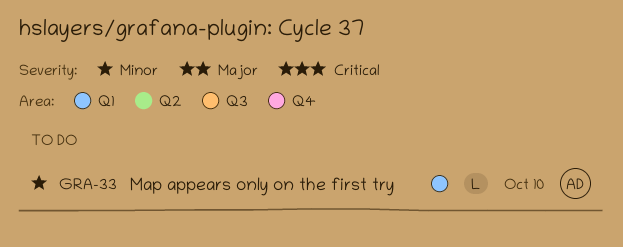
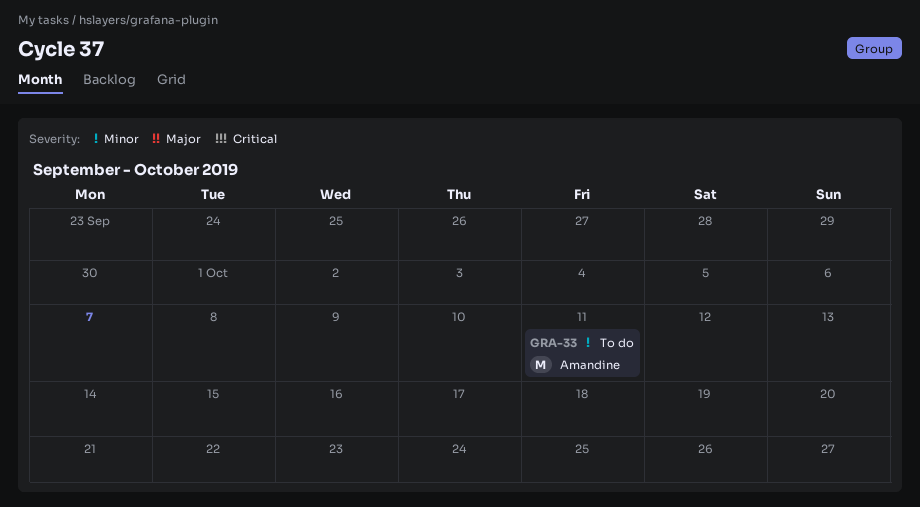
GRA-33, estimate: L -> M
GRA-33, due: Oct 10 -> Oct 11

